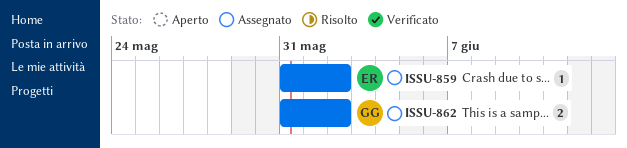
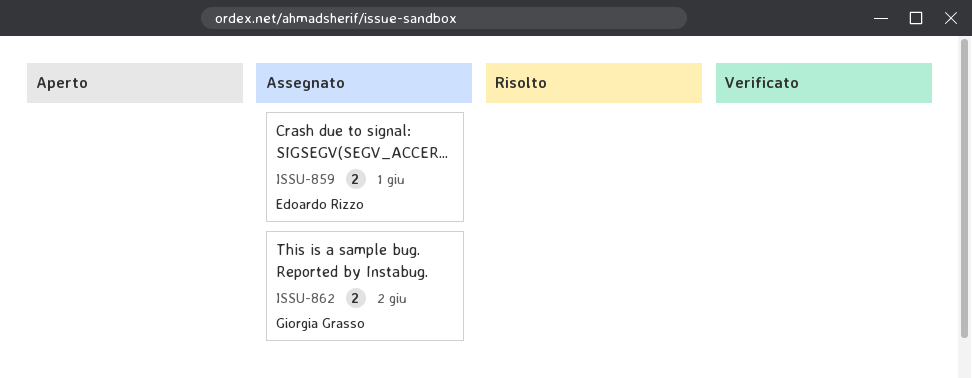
ISSU-859, estimate: 1 -> 2
ISSU-859, due: Jun 2 -> Jun 1

